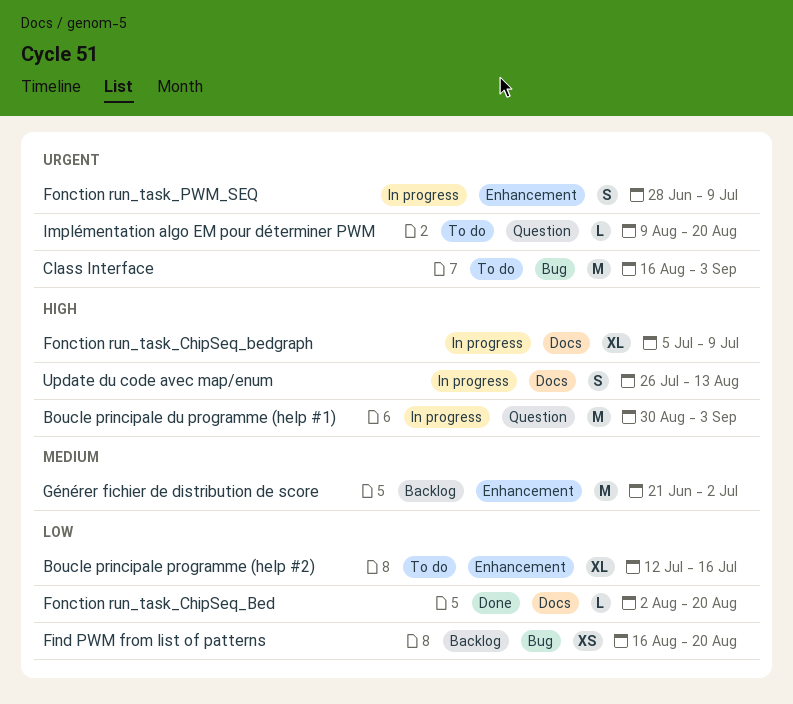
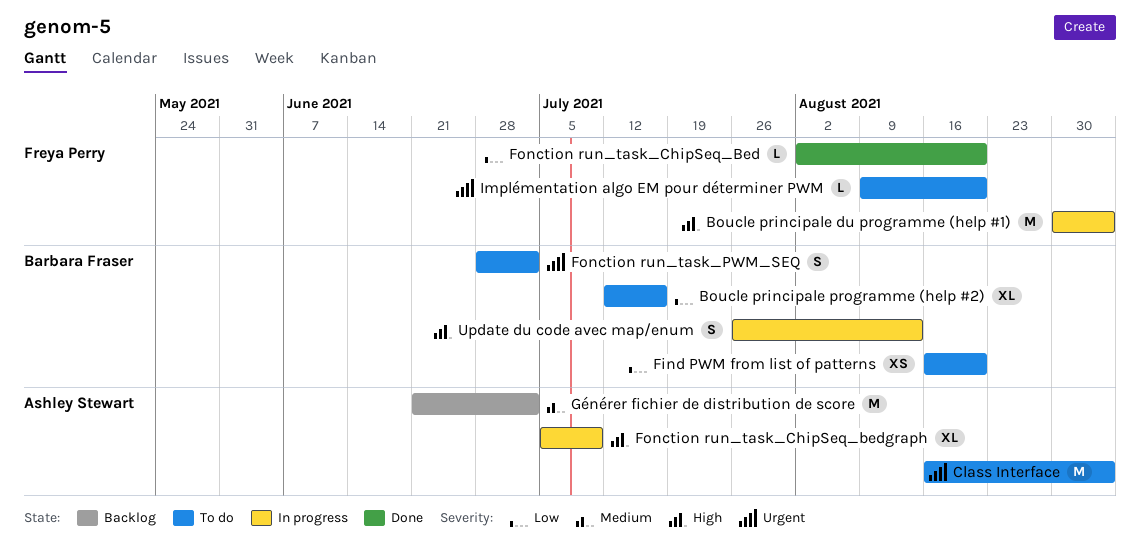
Find PWM from list of patterns, status: Backlog -> To do
Fonction run_task_PWM_SEQ, status: In progress -> To do
Fonction run_task_PWM_SEQ, due: Jul 9 -> Jul 2

